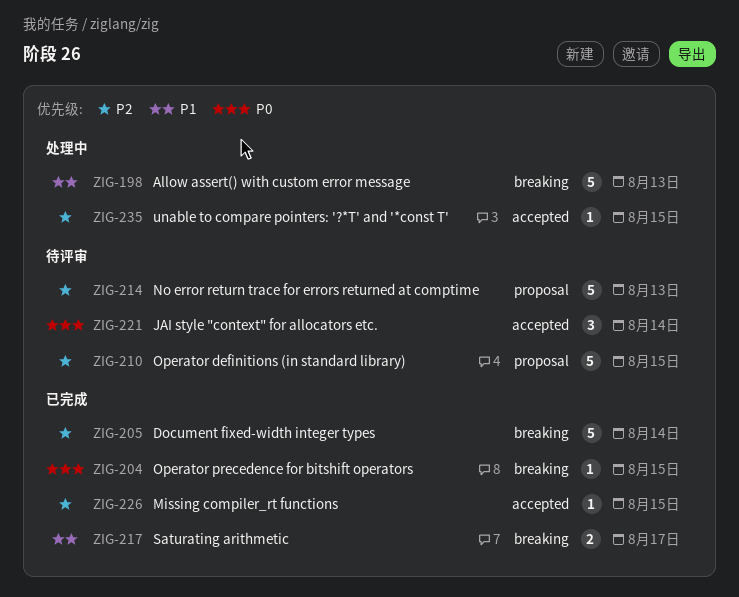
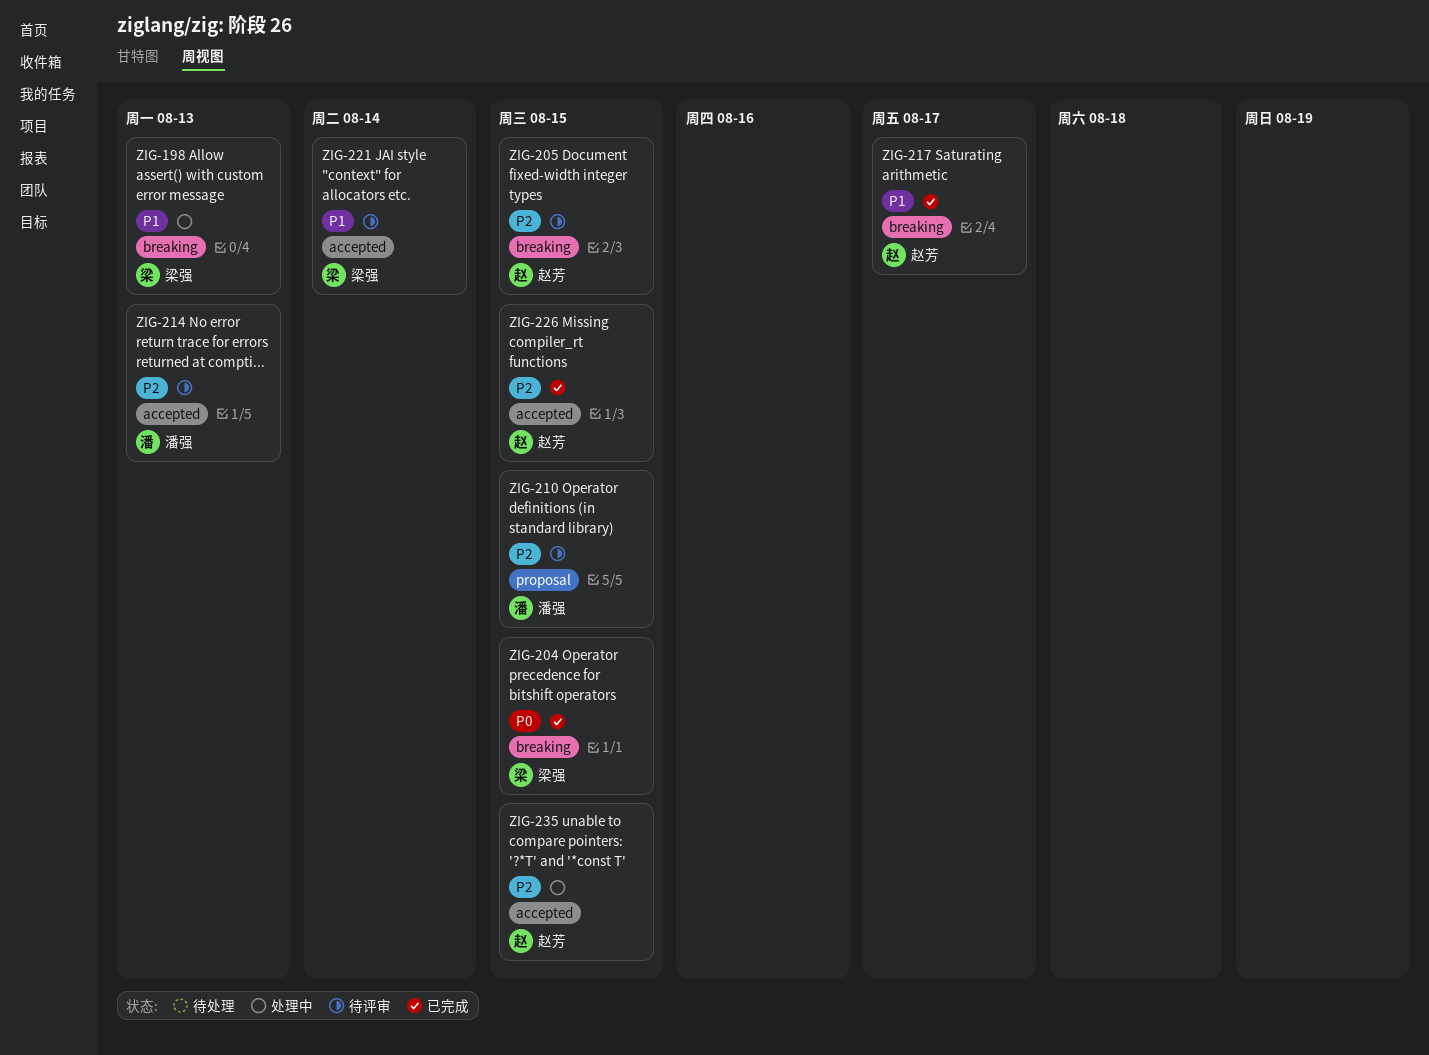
ZIG-205, status: 已完成 -> 待评审
ZIG-205, due: Aug 14 -> Aug 15
ZIG-214, label: proposal -> accepted
ZIG-221, priority: P0 -> P1

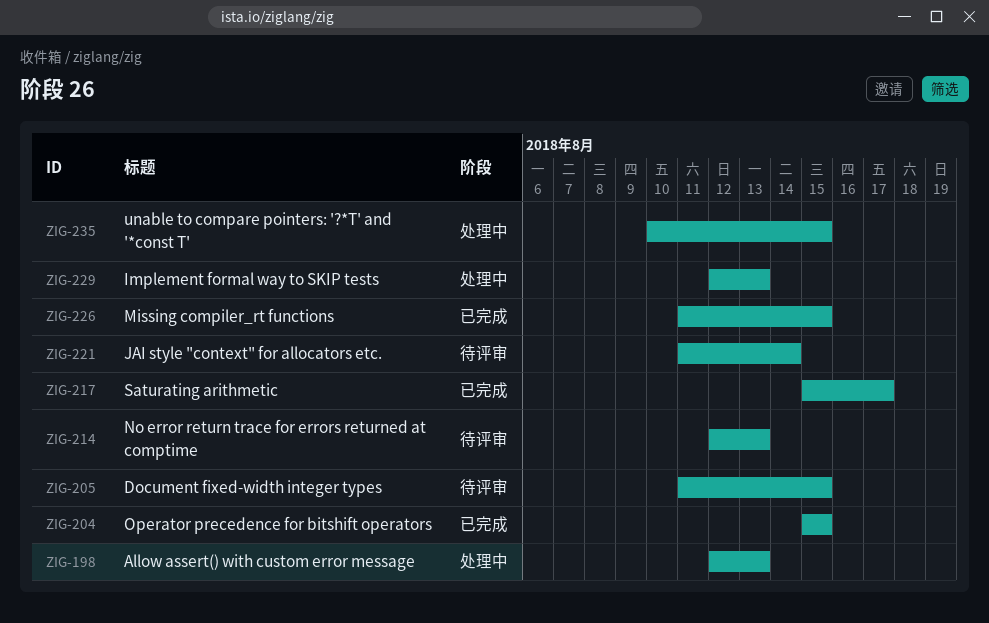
ZIG-210: present -> none
ZIG-229: none -> present

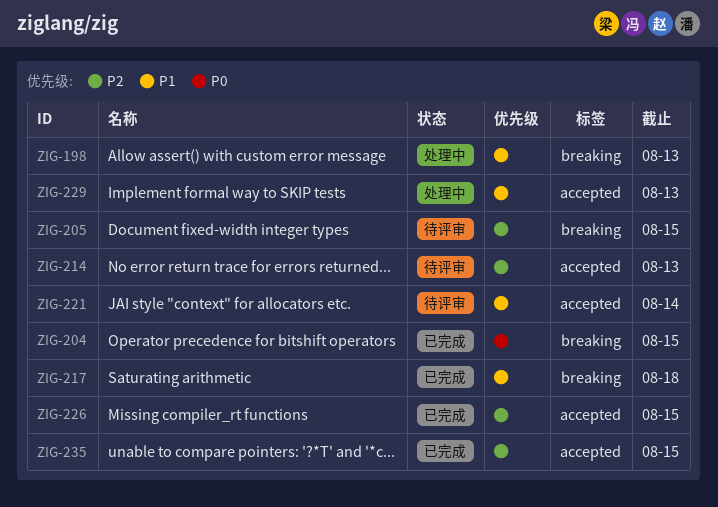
ZIG-217, due: Aug 17 -> Aug 18
ZIG-235, status: 处理中 -> 已完成

